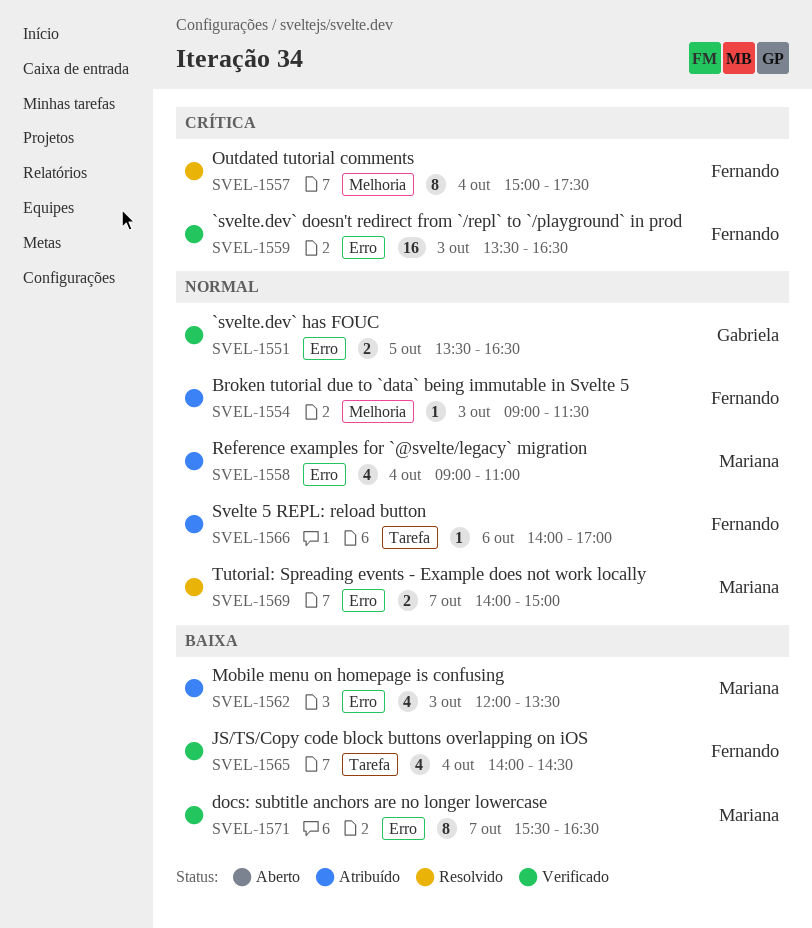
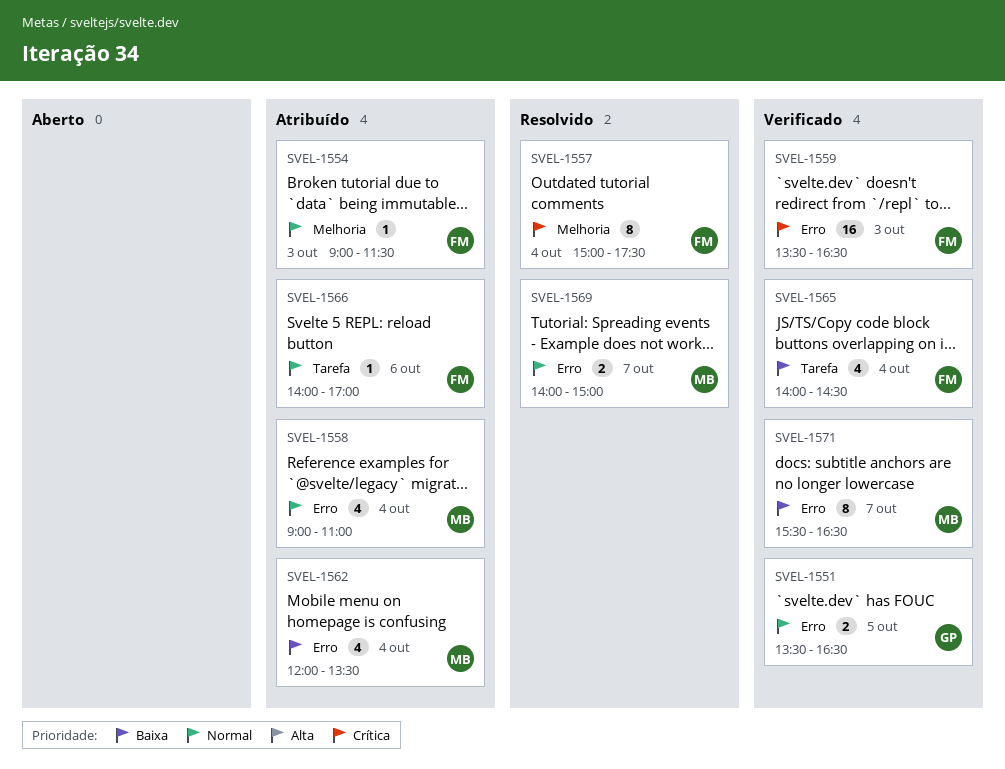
SVEL-1562, day: Oct 3 -> Oct 4

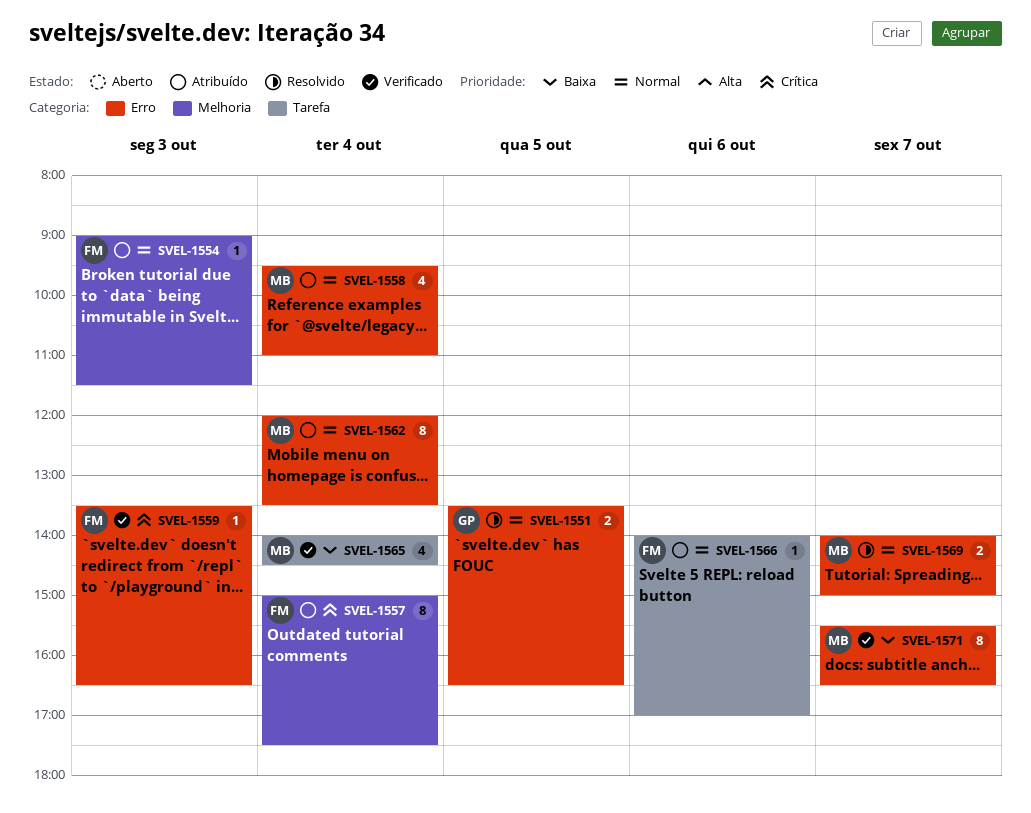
SVEL-1551, status: Verificado -> Resolvido
SVEL-1557, status: Resolvido -> Atribuído
SVEL-1558, begins: 09:00 -> 09:30
SVEL-1559, estimate: 16 -> 1
SVEL-1562, priority: Baixa -> Normal
SVEL-1562, estimate: 4 -> 8
SVEL-1565, owner: FM -> MB

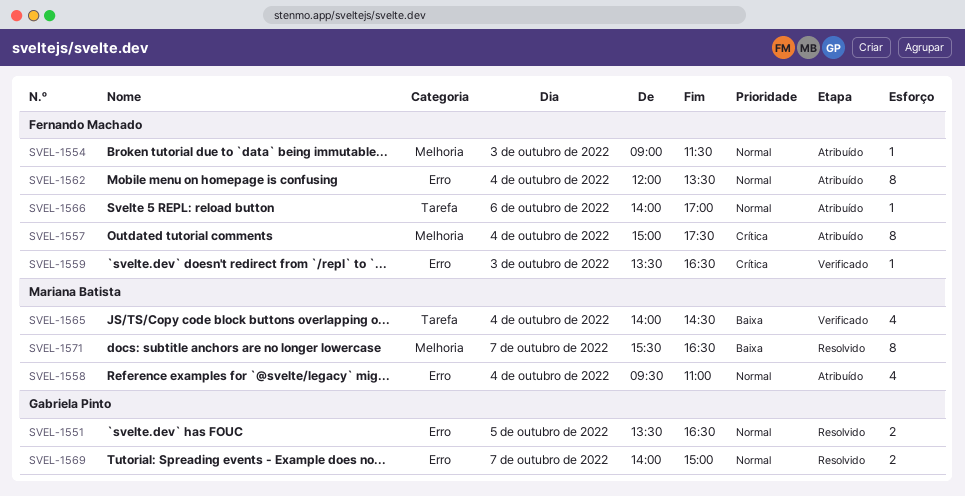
SVEL-1562, owner: Mariana Batista -> Fernando Machado
SVEL-1569, owner: Mariana Batista -> Gabriela Pinto
SVEL-1571, status: Verificado -> Resolvido
SVEL-1571, label: Erro -> Melhoria

